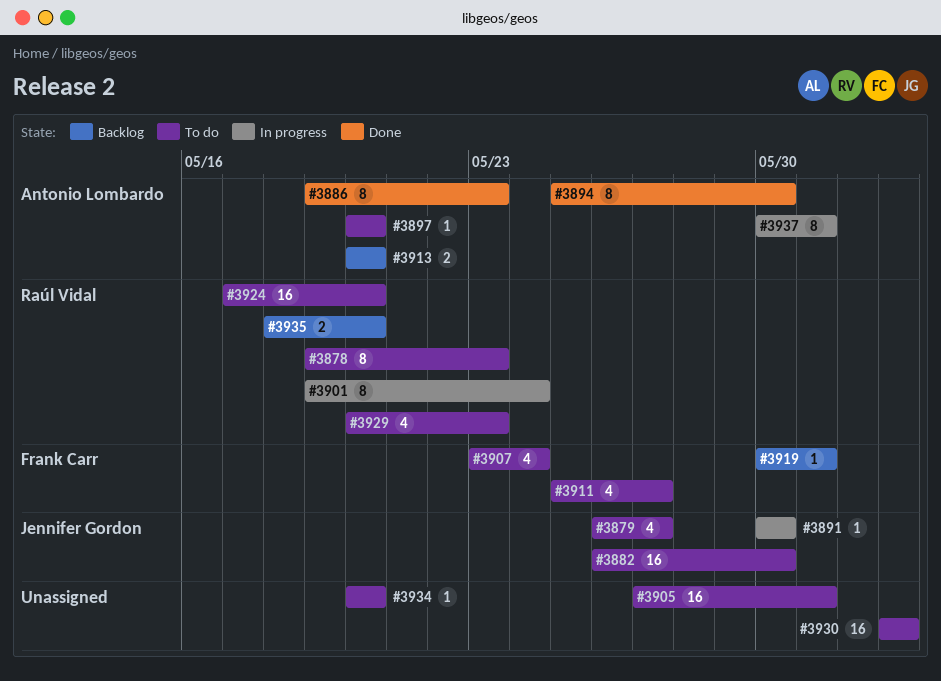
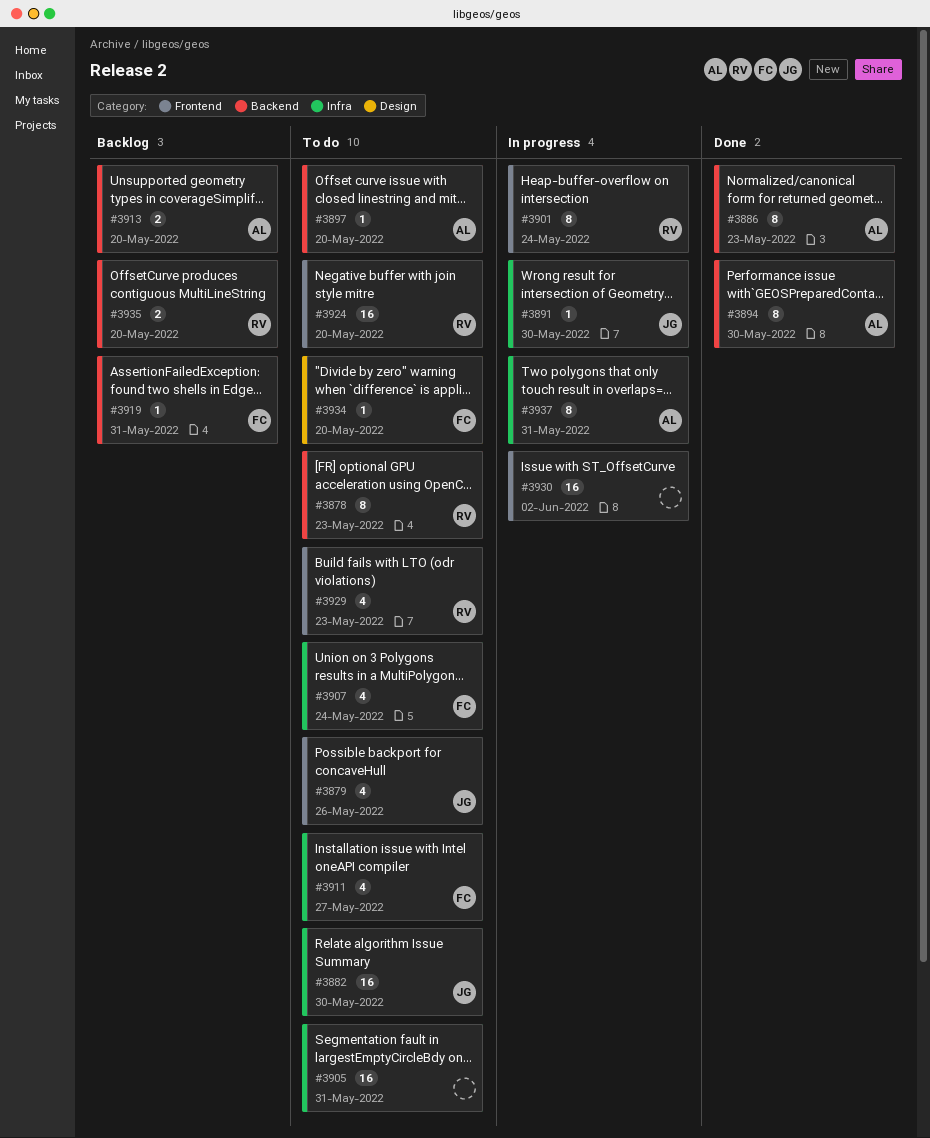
#3879, due: May 27 -> May 26
#3930, status: To do -> In progress
#3934, owner: none -> Frank Carr

